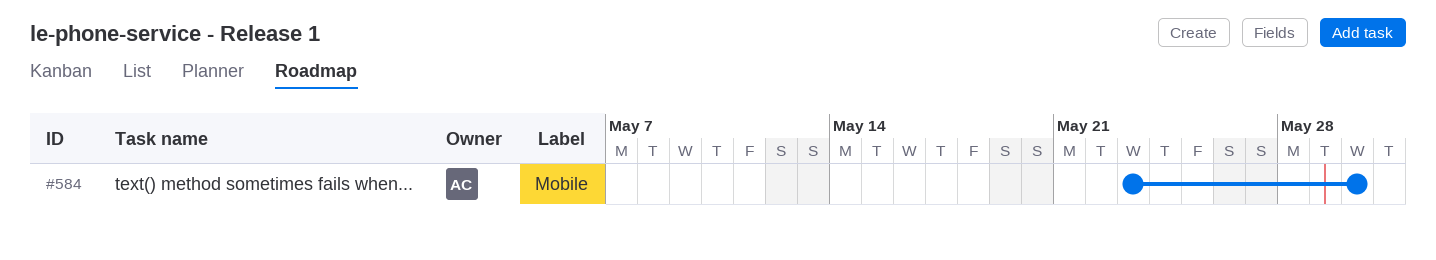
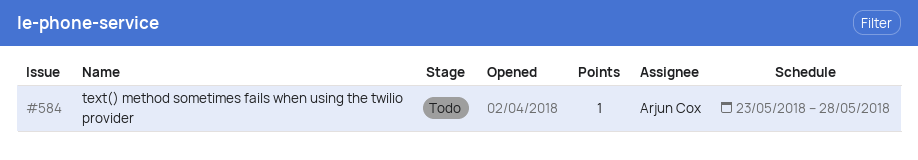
#584, due: May 30 -> May 28

